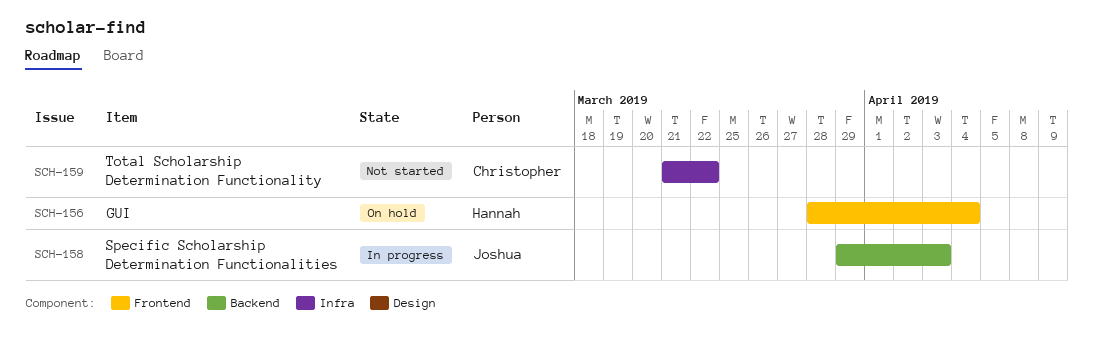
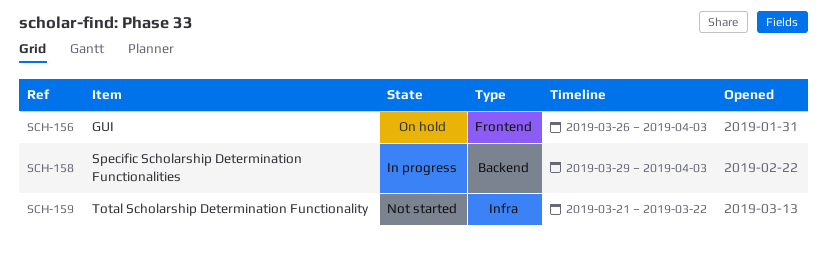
SCH-156, start: Mar 28 -> Mar 26
SCH-156, due: Apr 4 -> Apr 3

